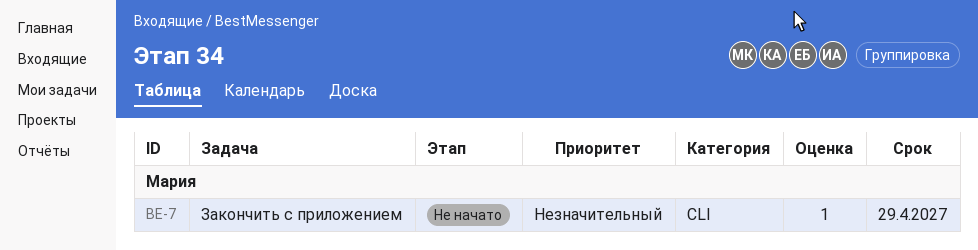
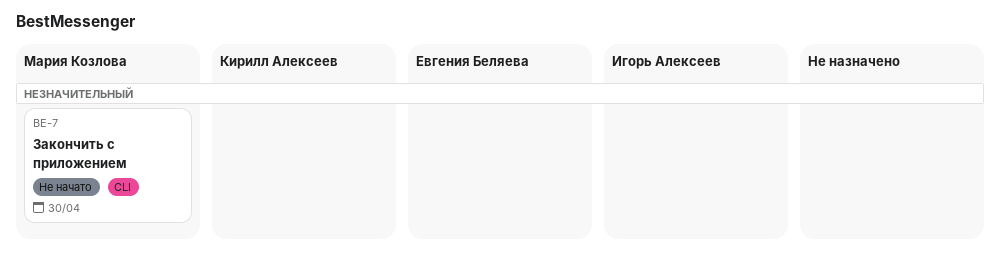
BE-7, due: Apr 29 -> Apr 30

